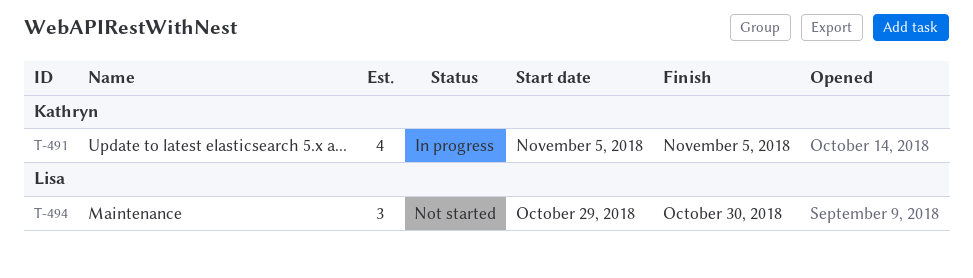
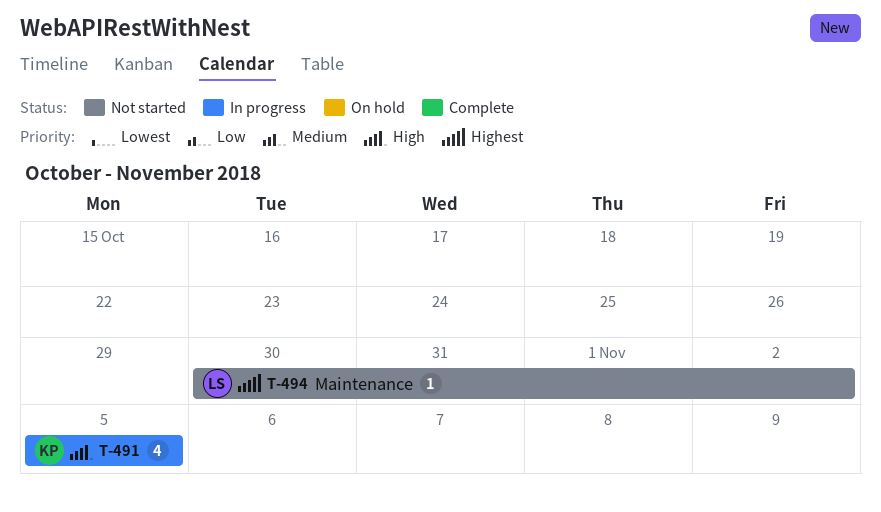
T-494, estimate: 3 -> 1
T-494, start: Oct 29 -> Oct 30
T-494, due: Oct 30 -> Nov 2

